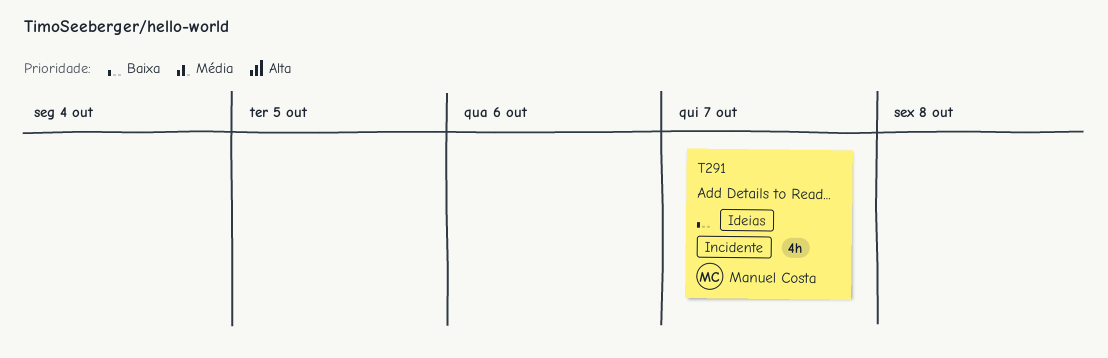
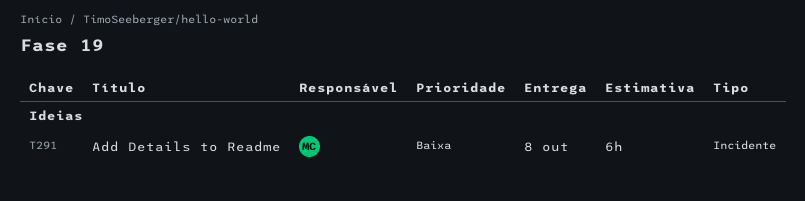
T291, estimate: 4h -> 6h
T291, due: Oct 7 -> Oct 8

